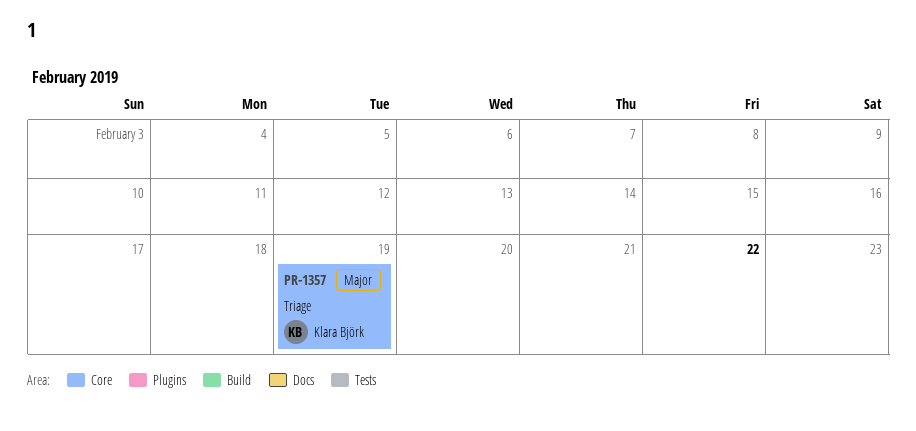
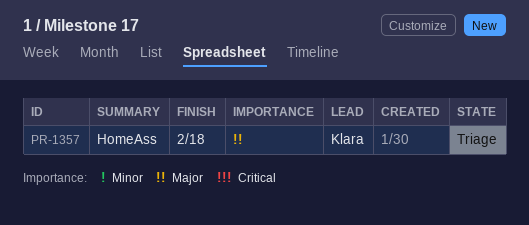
PR-1357, due: Feb 19 -> Feb 18

